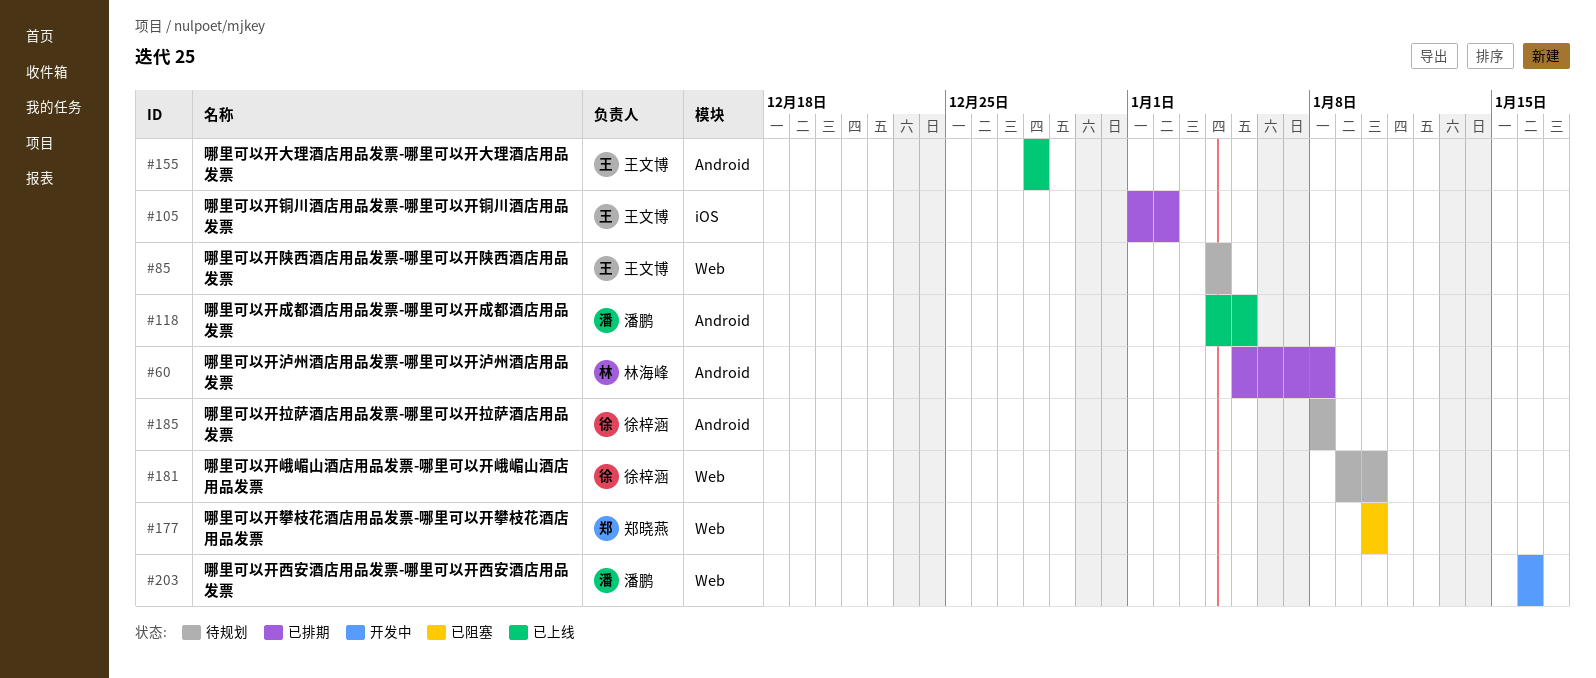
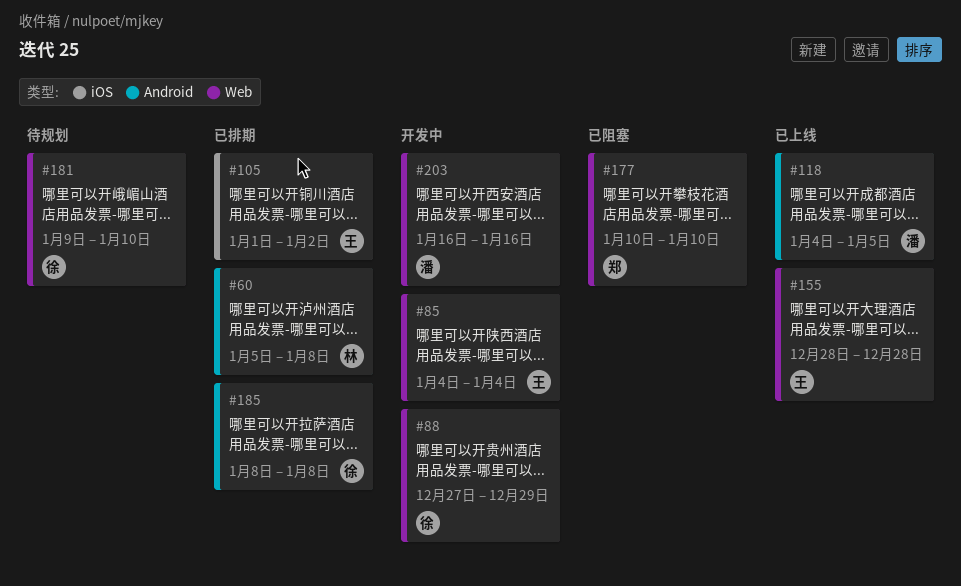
#85, status: 待规划 -> 开发中
#88: none -> present
#155, label: Android -> Web
#185, status: 待规划 -> 已排期

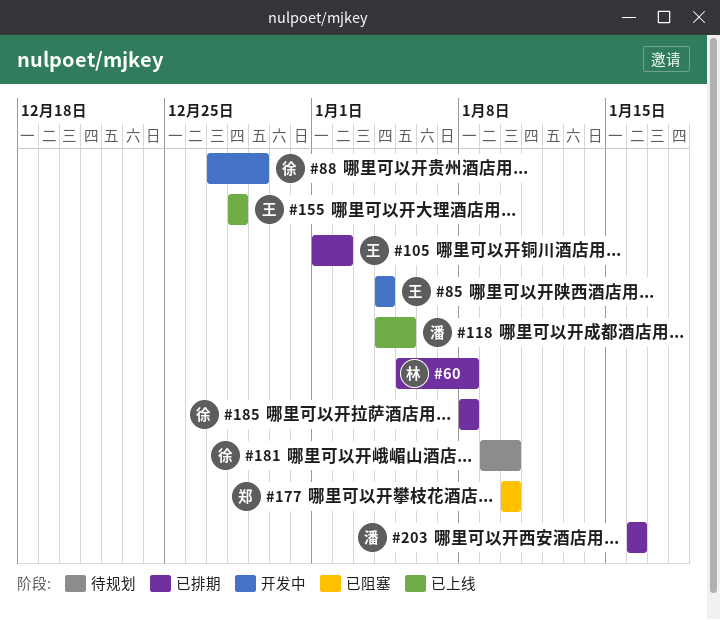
#203, status: 开发中 -> 已排期

